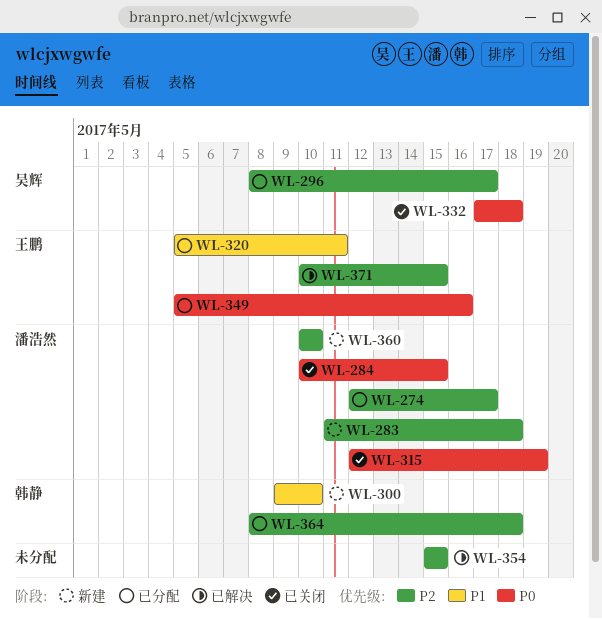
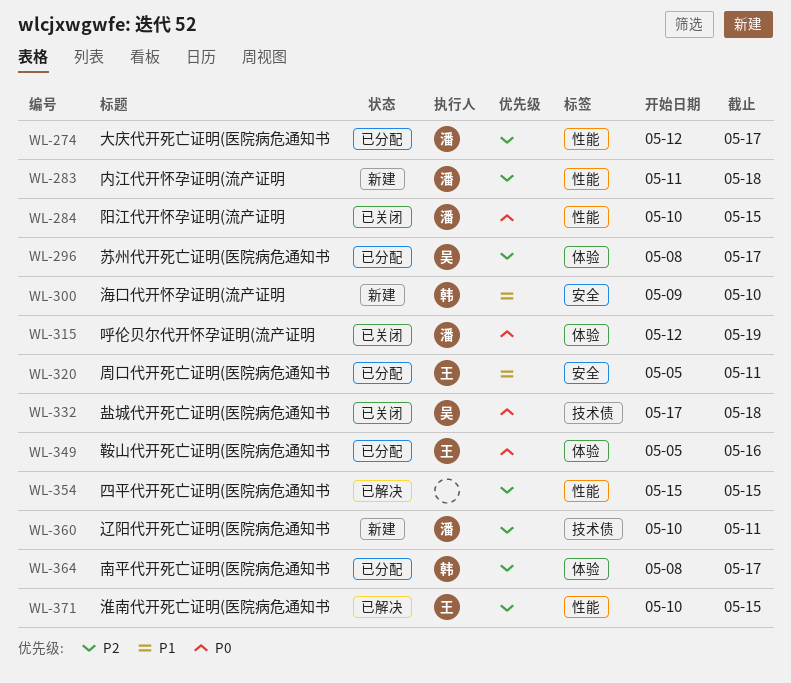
WL-360, due: May 10 -> May 11
WL-364, due: May 18 -> May 17

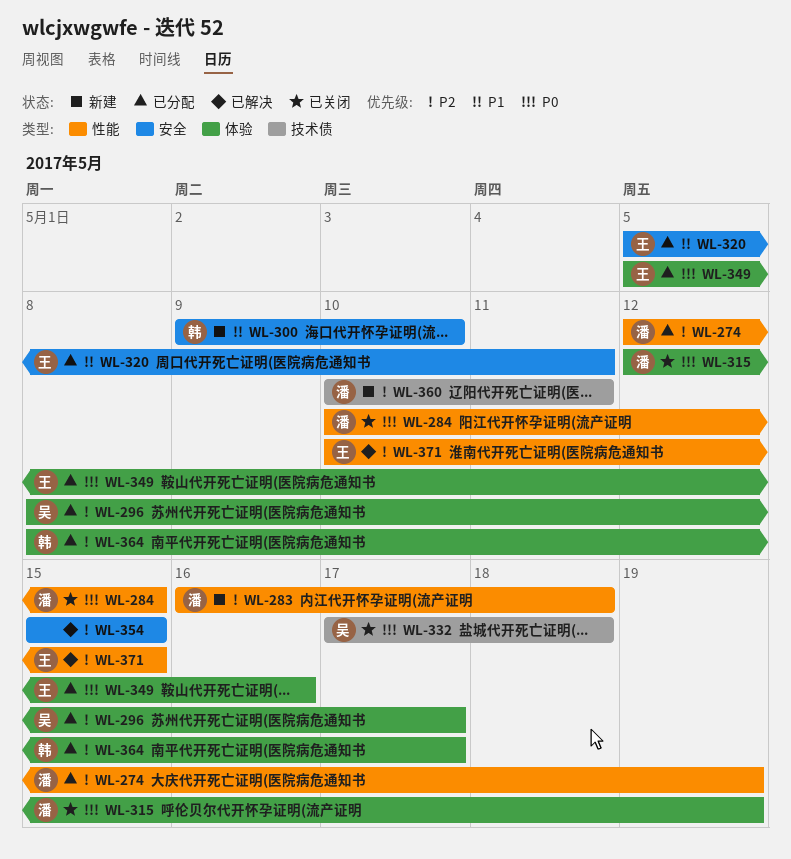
WL-274, due: May 17 -> May 19
WL-283, start: May 11 -> May 16
WL-354, label: 性能 -> 安全

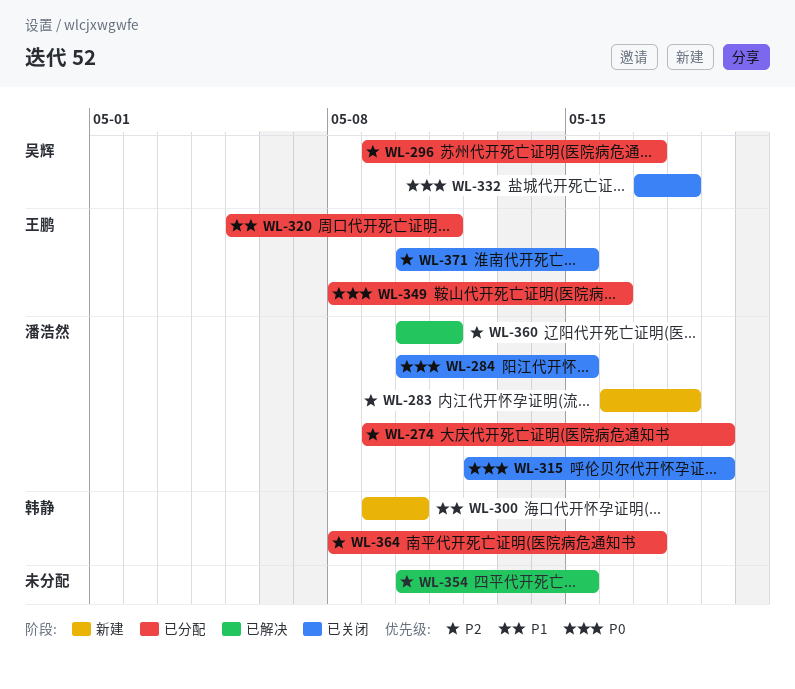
WL-274, start: May 12 -> May 9
WL-296, start: May 8 -> May 9
WL-349, start: May 5 -> May 8
WL-354, start: May 15 -> May 10
WL-360, status: 新建 -> 已解决
WL-371, status: 已解决 -> 已关闭

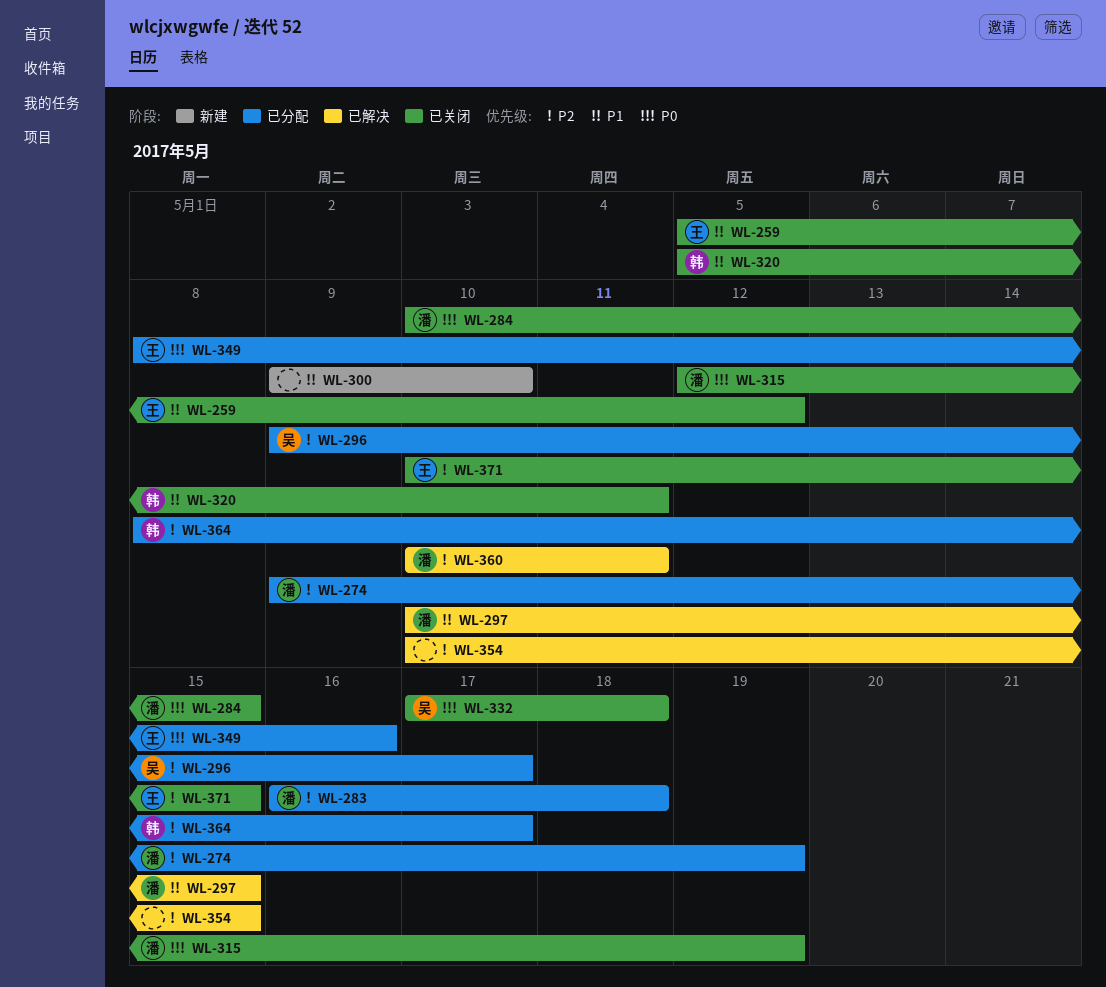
WL-259: none -> present
WL-283, status: 新建 -> 已分配
WL-297: none -> present
WL-300, owner: 韩静 -> none
WL-320, status: 已分配 -> 已关闭
WL-320, owner: 王鹏 -> 韩静

